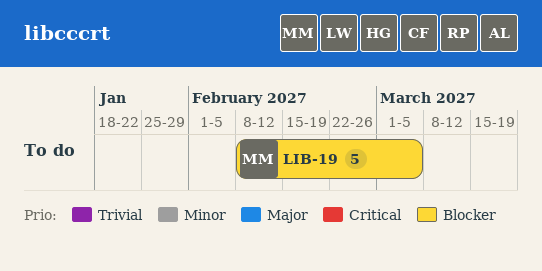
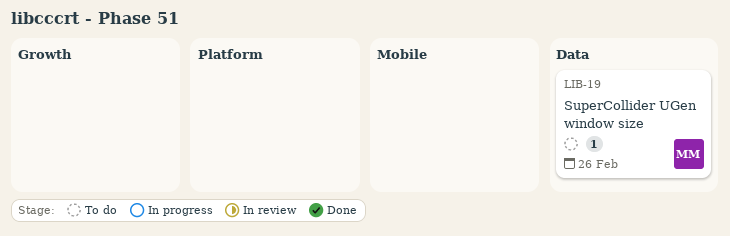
LIB-19, estimate: 5 -> 1
LIB-19, due: Mar 5 -> Feb 26

